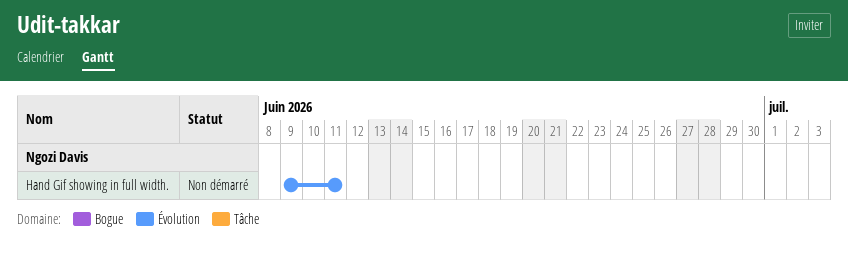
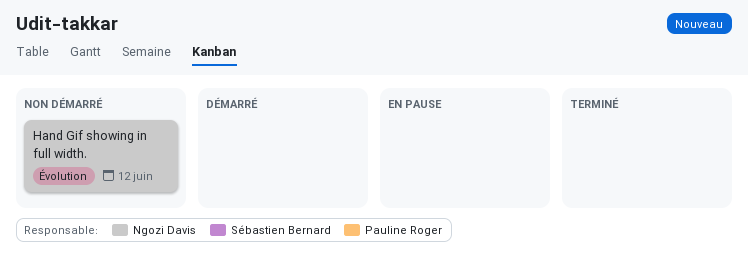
Hand Gif showing in full width., due: Jun 11 -> Jun 12

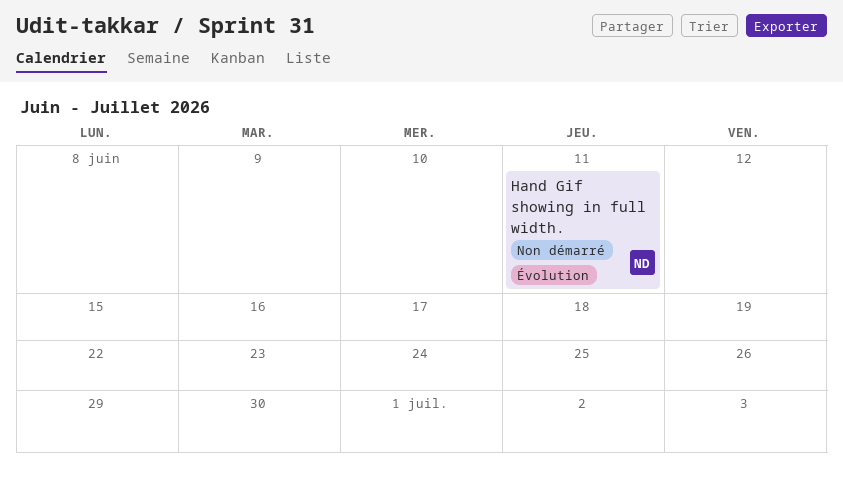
Hand Gif showing in full width., due: Jun 12 -> Jun 11

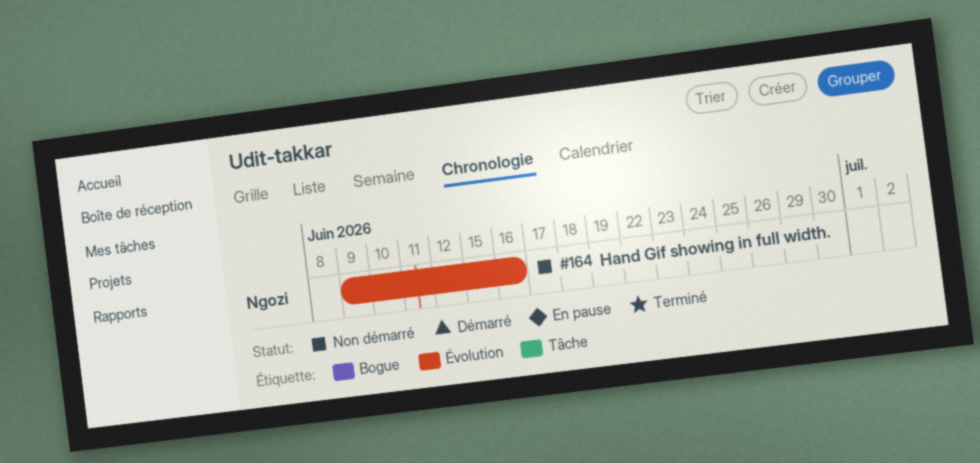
Hand Gif showing in full width., due: Jun 11 -> Jun 16

